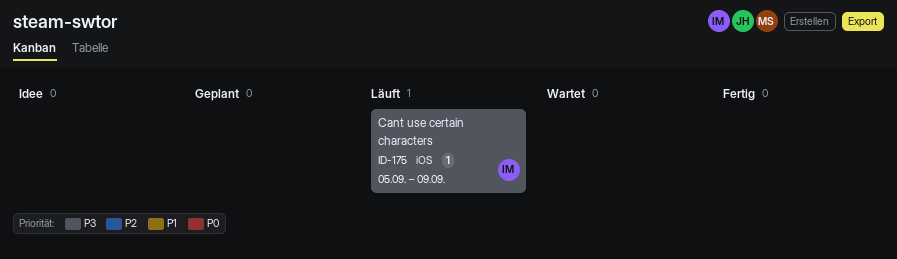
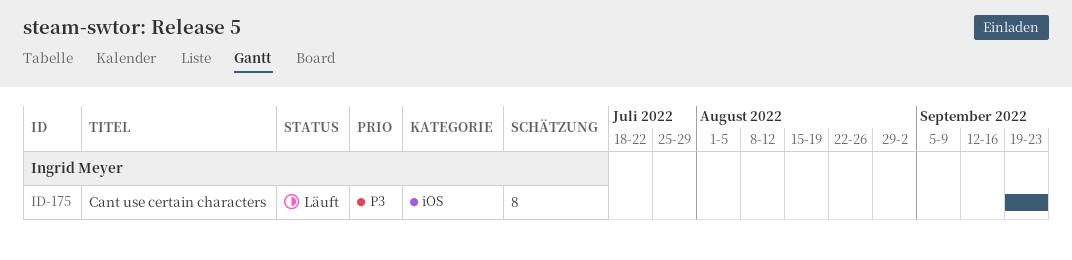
ID-175, estimate: 1 -> 8
ID-175, start: Sep 5 -> Sep 19
ID-175, due: Sep 9 -> Sep 23

